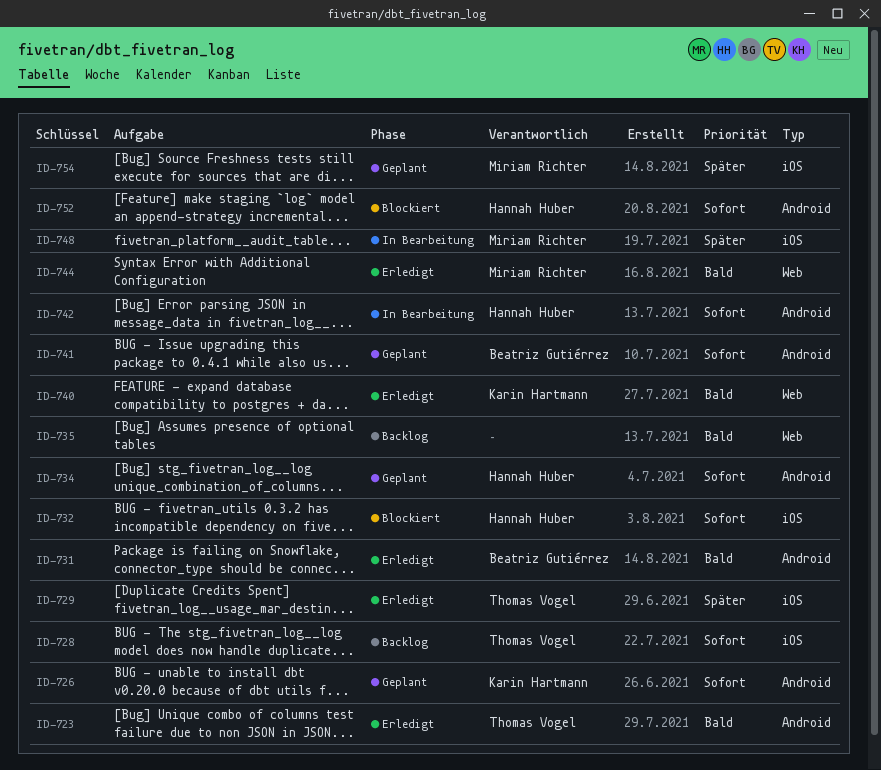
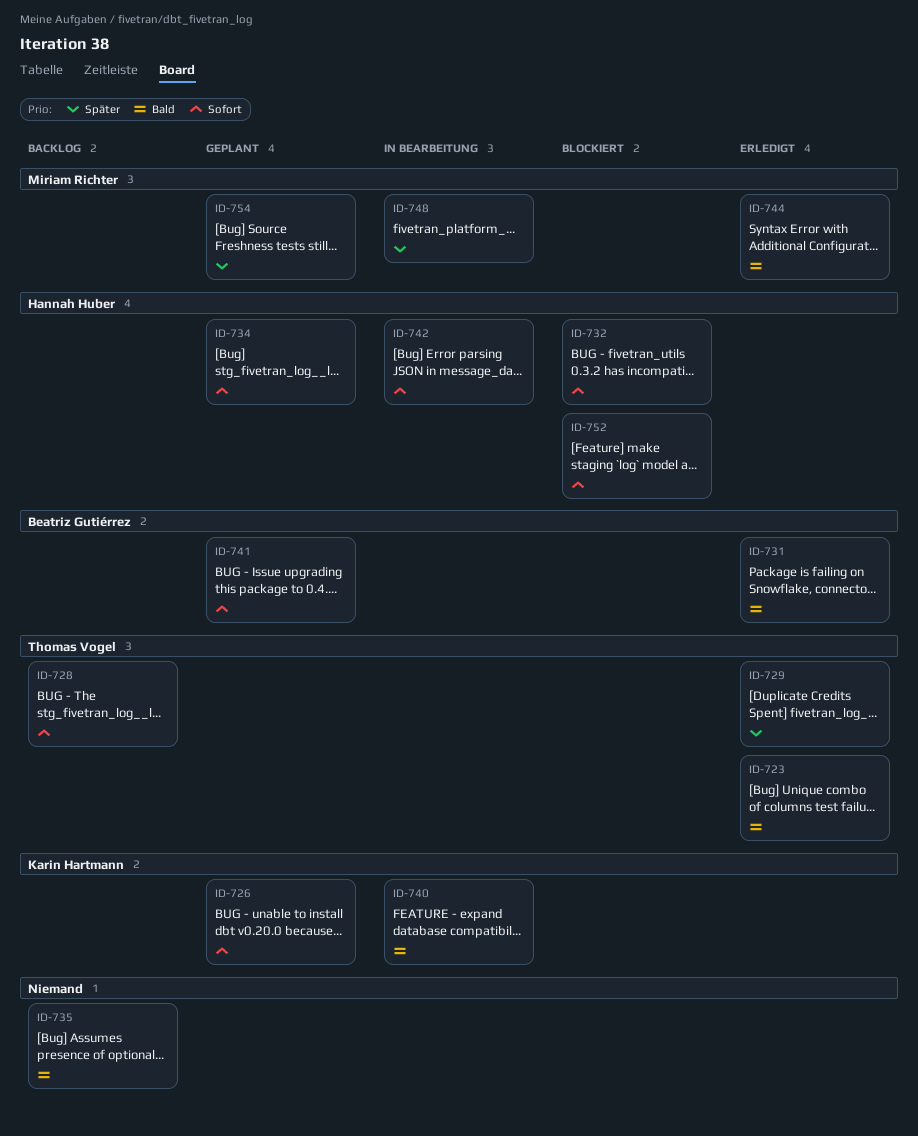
ID-740, status: Erledigt -> In Bearbeitung

